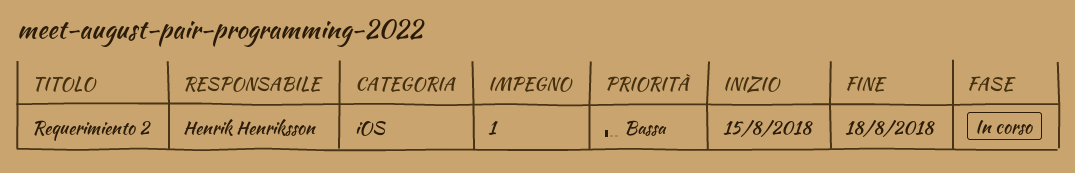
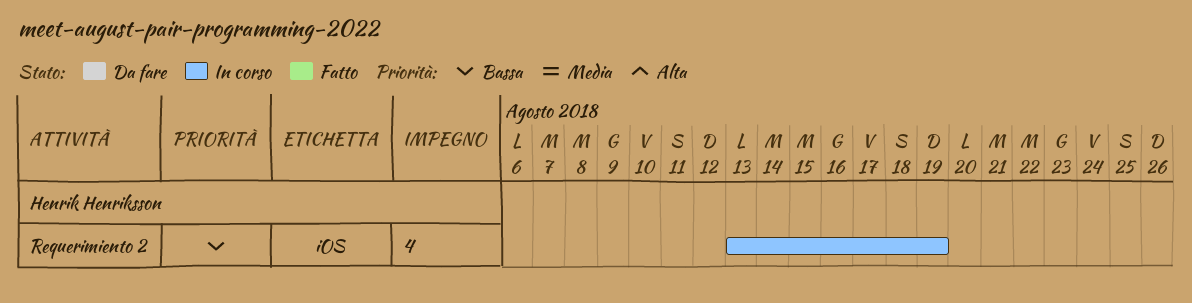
Requerimiento 2, estimate: 1 -> 4
Requerimiento 2, start: Aug 15 -> Aug 13
Requerimiento 2, due: Aug 18 -> Aug 19

